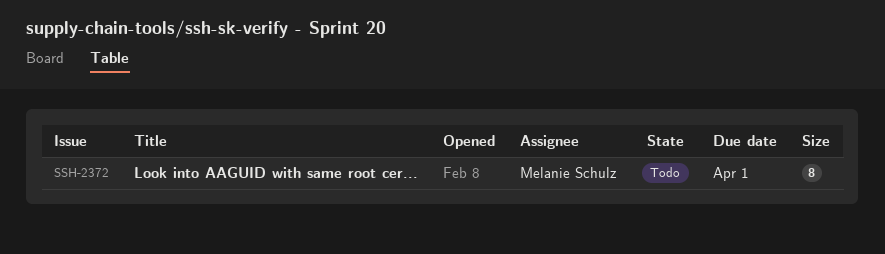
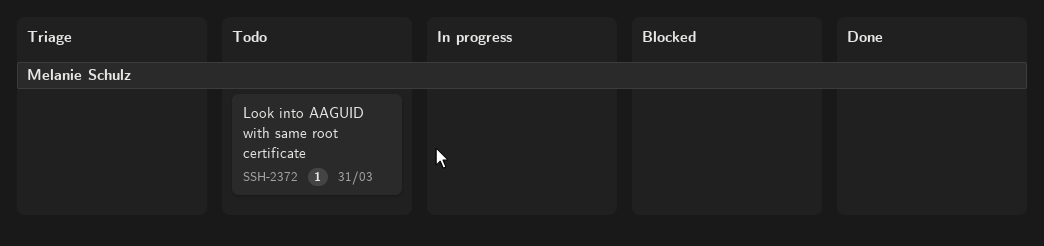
SSH-2372, estimate: 8 -> 1
SSH-2372, due: Apr 1 -> Mar 31

